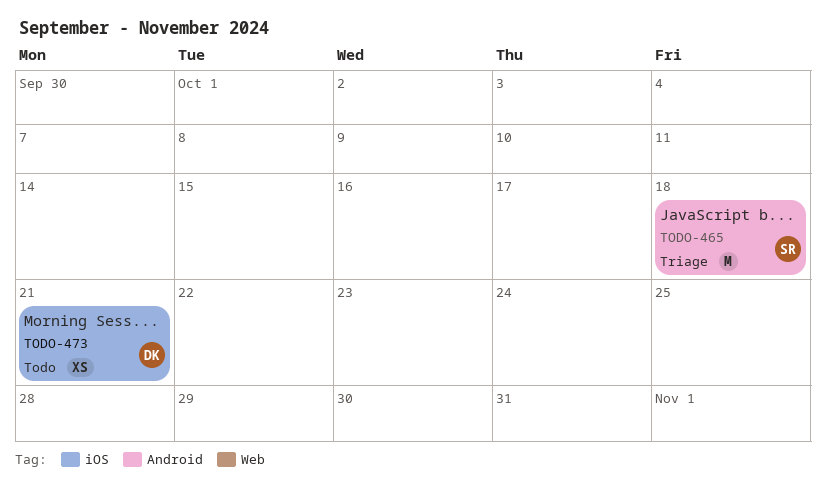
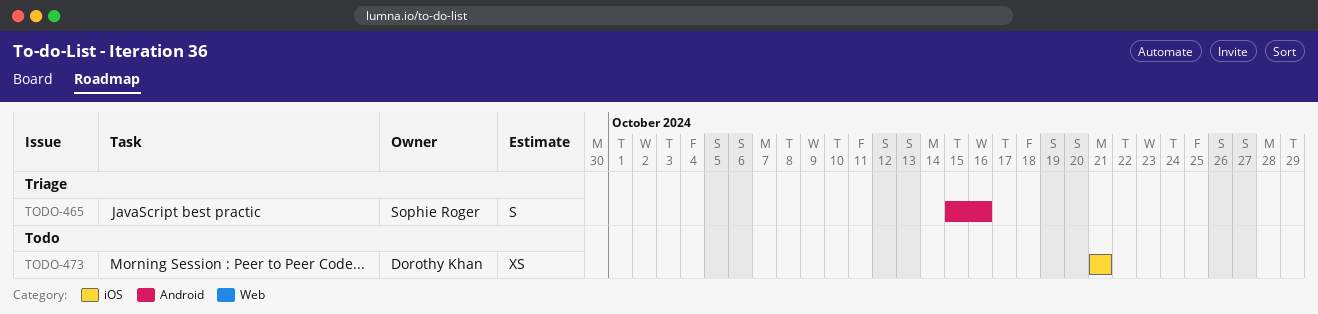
TODO-465, estimate: M -> S
TODO-465, due: Oct 18 -> Oct 16

